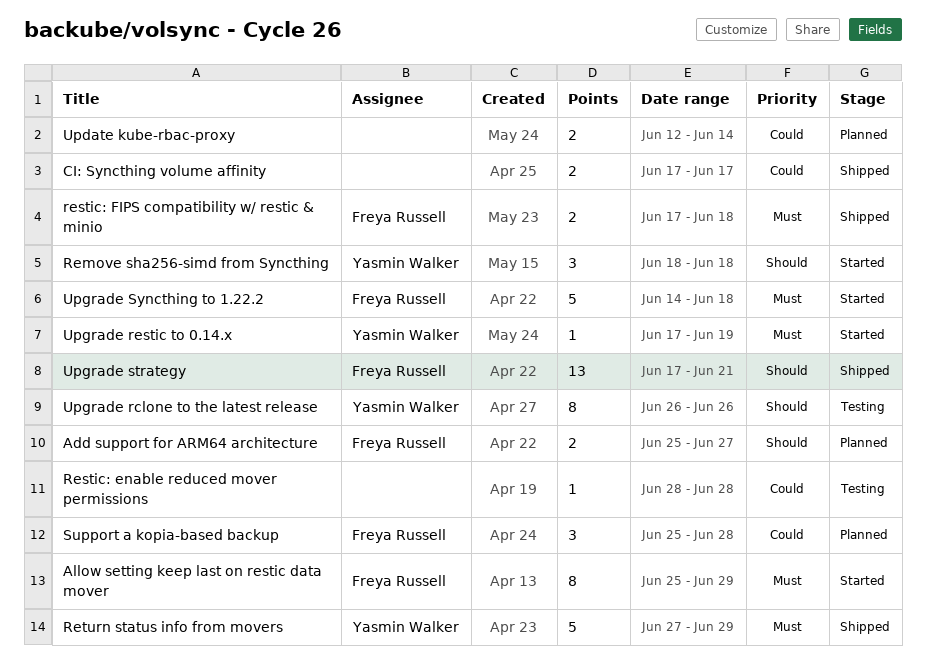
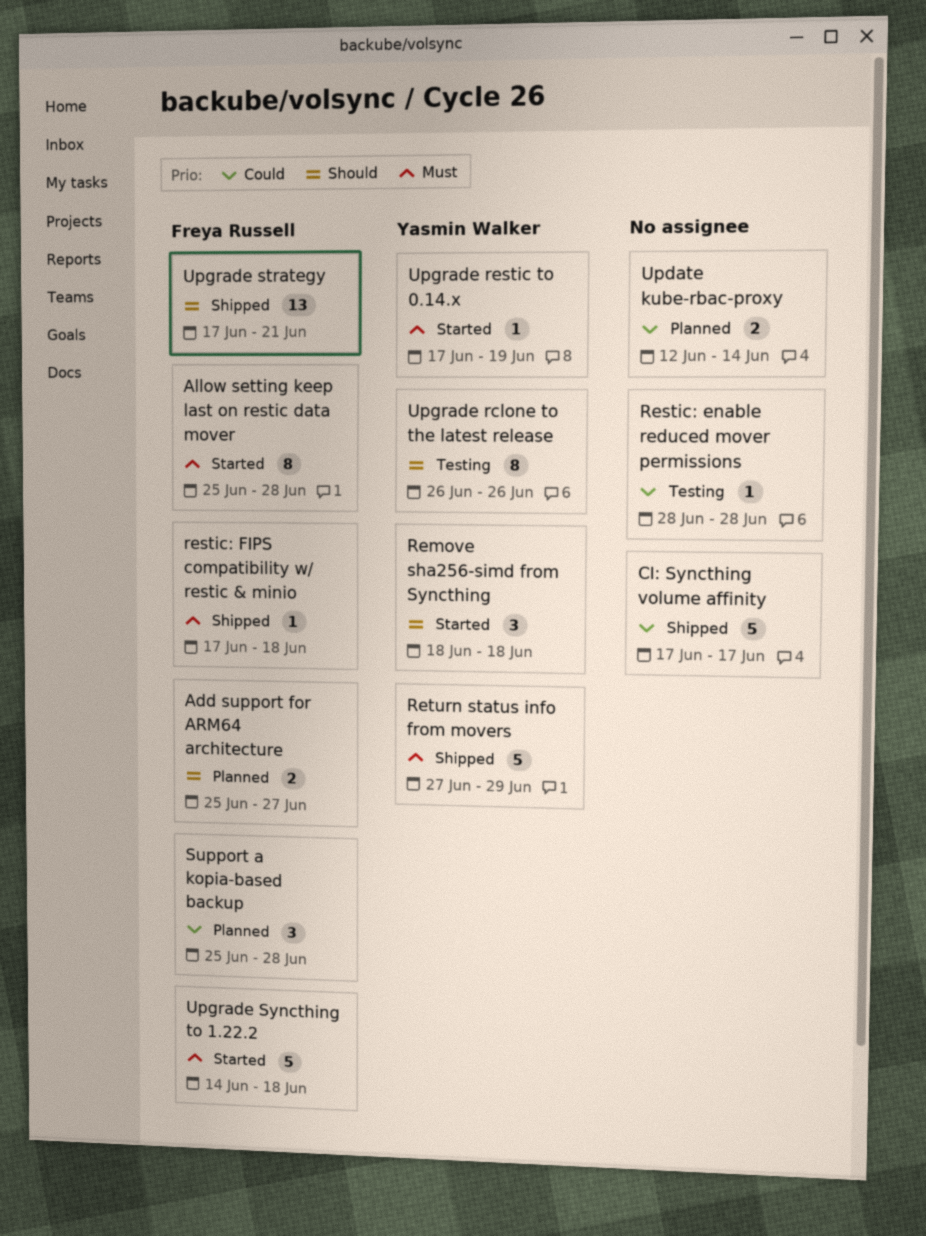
Allow setting keep last on restic data mover, due: Jun 29 -> Jun 28
CI: Syncthing volume affinity, estimate: 2 -> 5
restic: FIPS compatibility w/ restic & minio, estimate: 2 -> 1

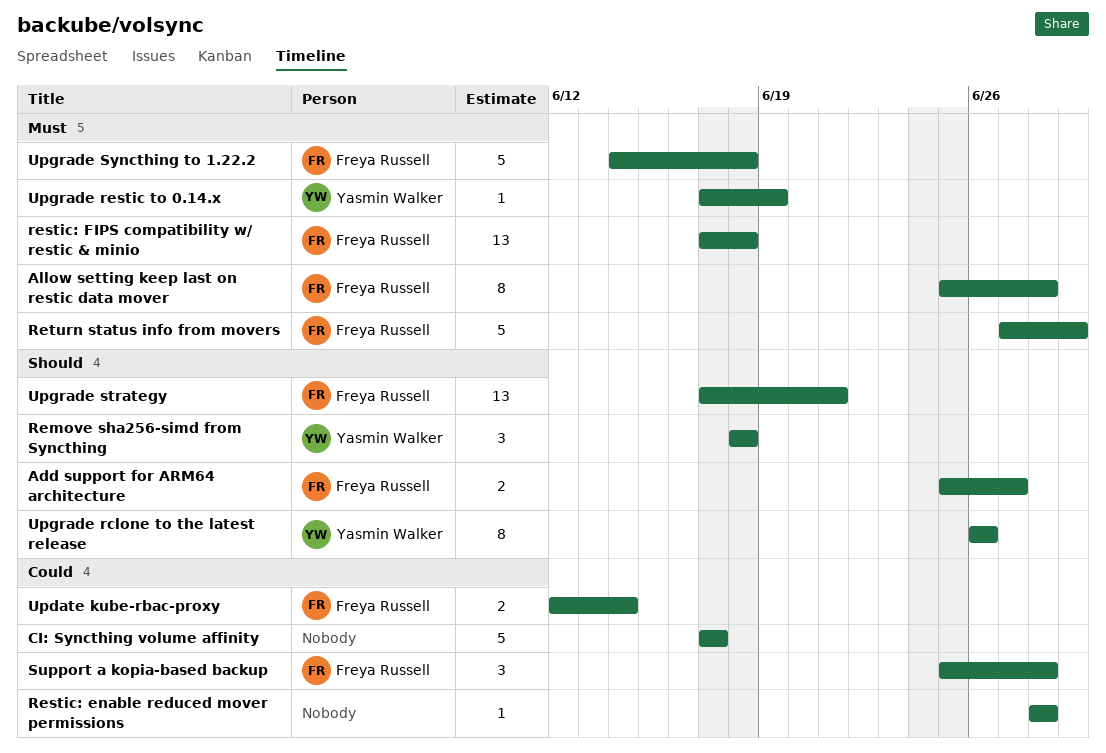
restic: FIPS compatibility w/ restic & minio, estimate: 1 -> 13
Return status info from movers, owner: Yasmin Walker -> Freya Russell
Update kube-rbac-proxy, owner: none -> Freya Russell

